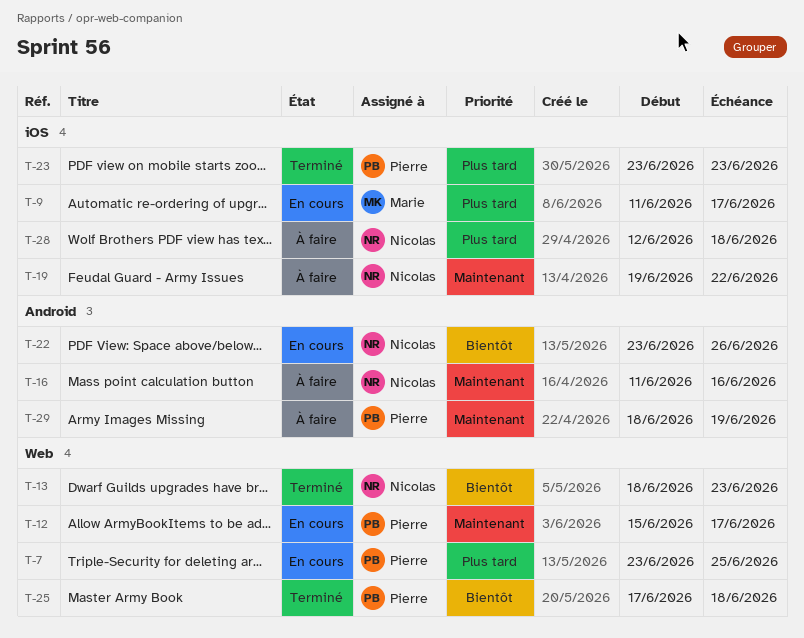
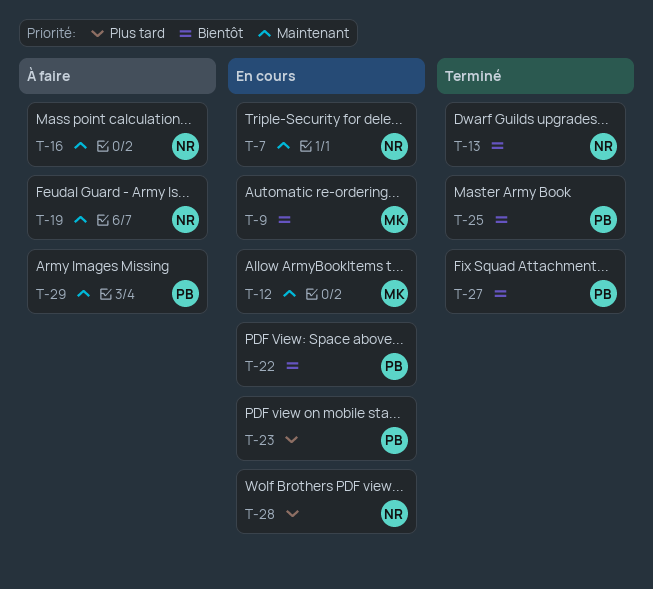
T-7, owner: Pierre -> Nicolas
T-7, priority: Plus tard -> Maintenant
T-9, priority: Plus tard -> Bientôt
T-12, owner: Pierre -> Marie
T-22, owner: Nicolas -> Pierre
T-23, status: Terminé -> En cours
T-27: none -> present
T-28, status: À faire -> En cours

